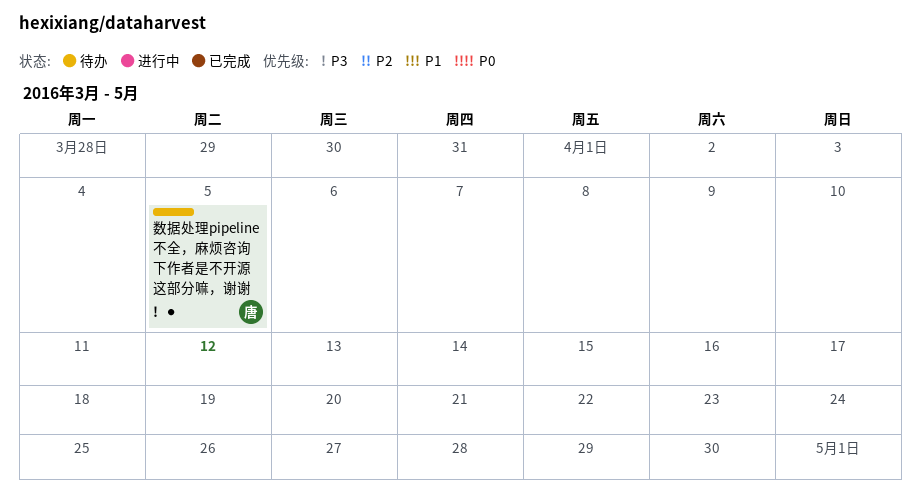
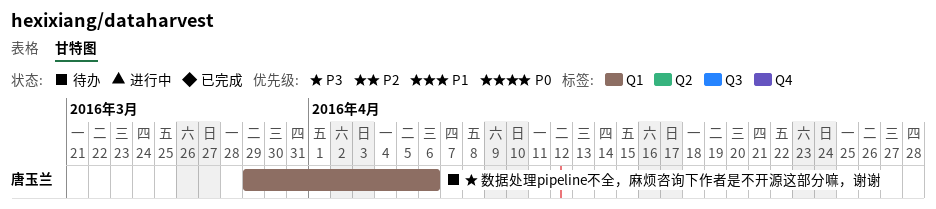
数据处理pipeline不全，麻烦咨询下作者是不开源这部分嘛，谢谢, due: Apr 5 -> Apr 6

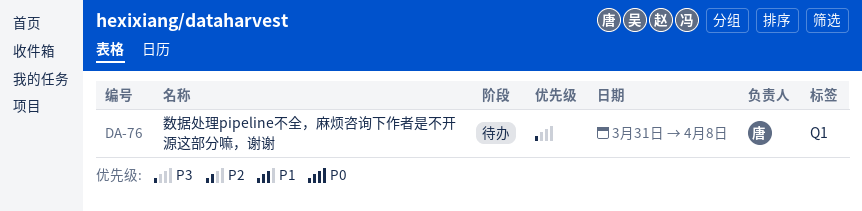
数据处理pipeline不全，麻烦咨询下作者是不开源这部分嘛，谢谢, start: Mar 29 -> Mar 31
数据处理pipeline不全，麻烦咨询下作者是不开源这部分嘛，谢谢, due: Apr 6 -> Apr 8

